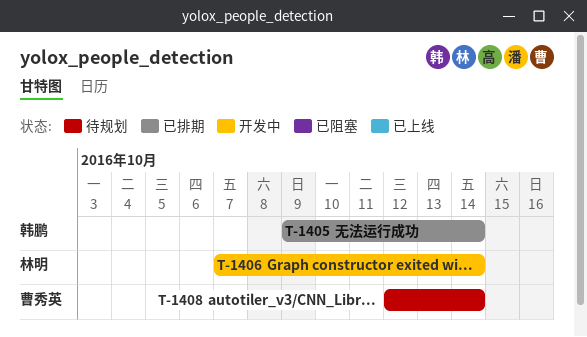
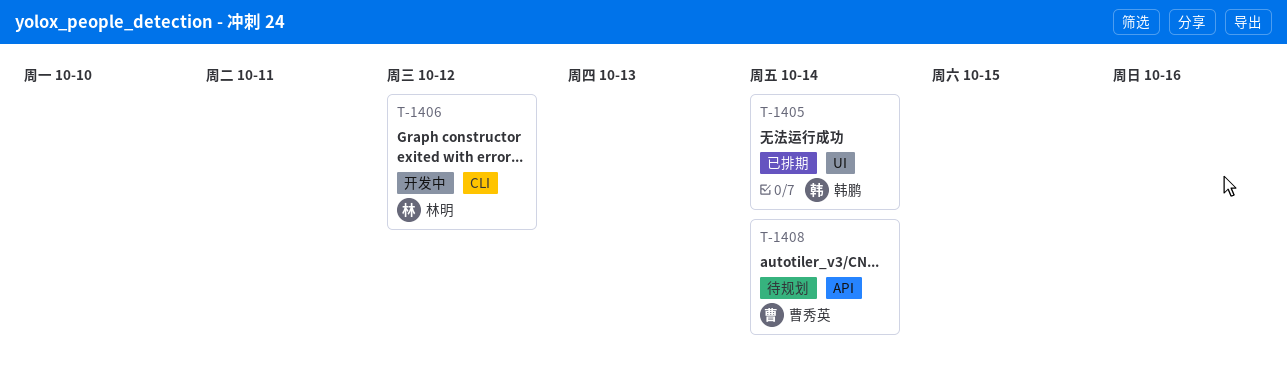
T-1406, due: Oct 14 -> Oct 12

